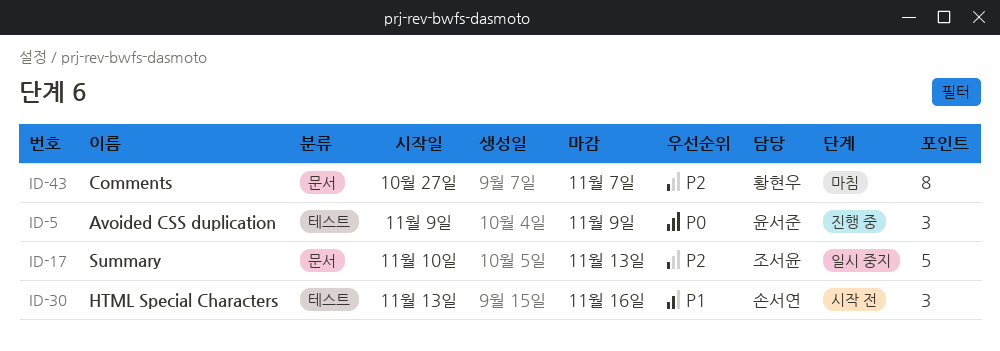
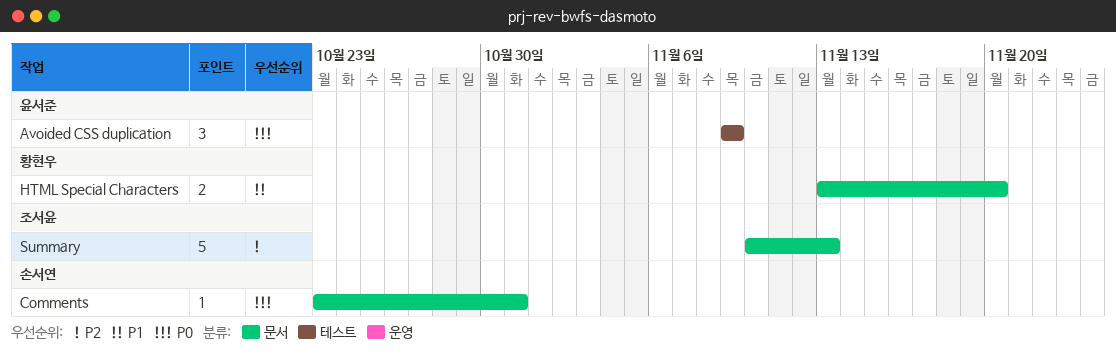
Comments, owner: 황현우 -> 손서연
Comments, priority: P2 -> P0
Comments, estimate: 8 -> 1
Comments, start: Oct 27 -> Oct 23
Comments, due: Nov 7 -> Oct 31
HTML Special Characters, owner: 손서연 -> 황현우
HTML Special Characters, label: 테스트 -> 문서
HTML Special Characters, estimate: 3 -> 2
HTML Special Characters, due: Nov 16 -> Nov 20

